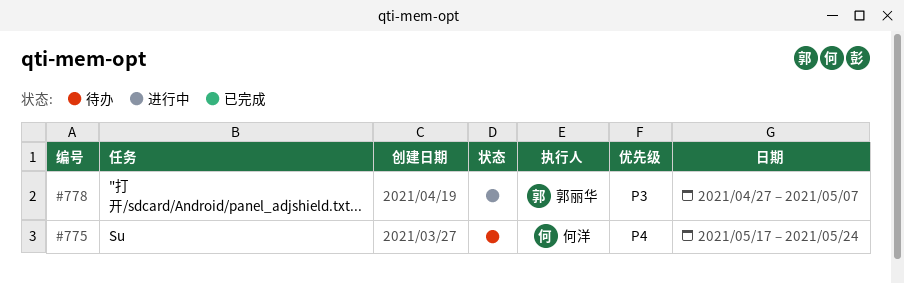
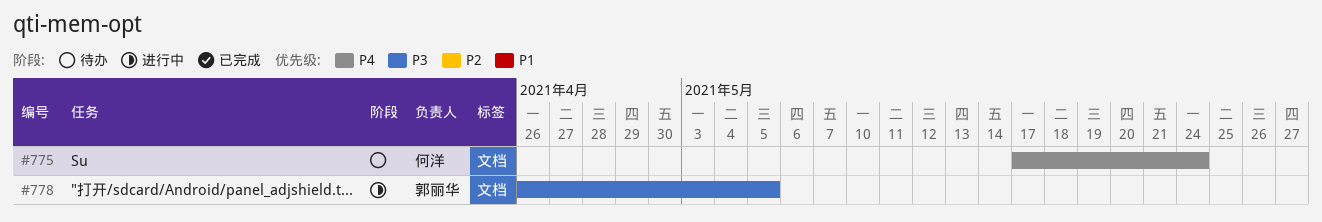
#778, start: Apr 27 -> Apr 26
#778, due: May 7 -> May 5

